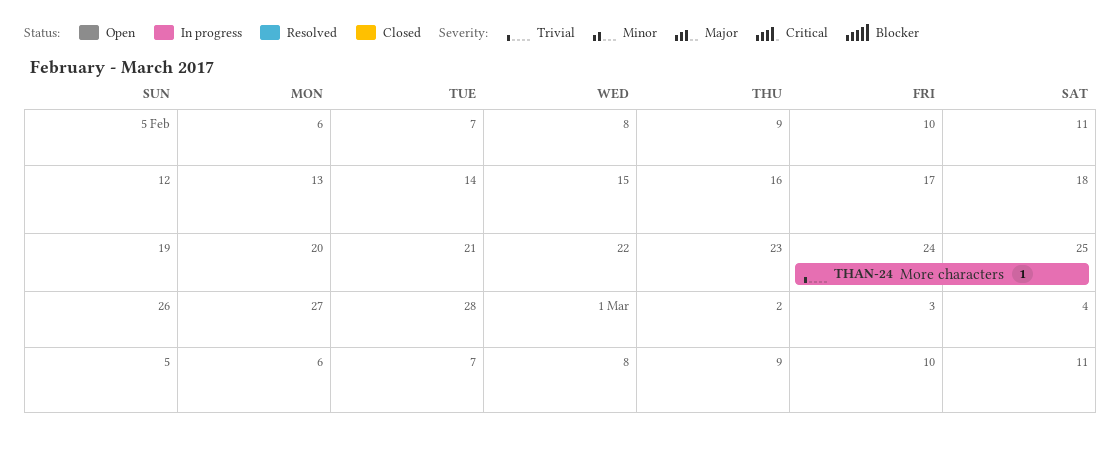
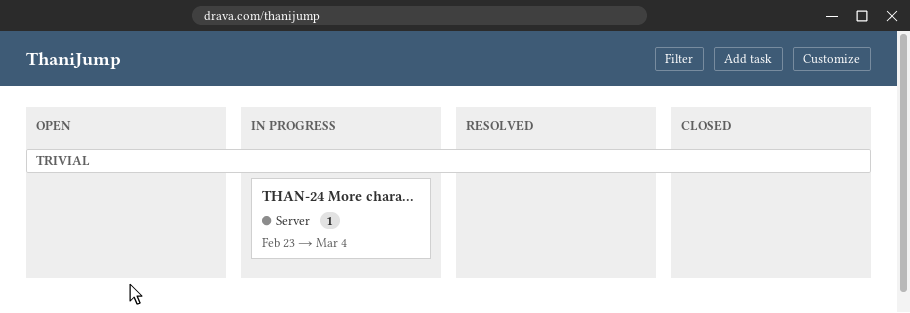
THAN-24, start: Feb 24 -> Feb 23
THAN-24, due: Feb 25 -> Mar 4

